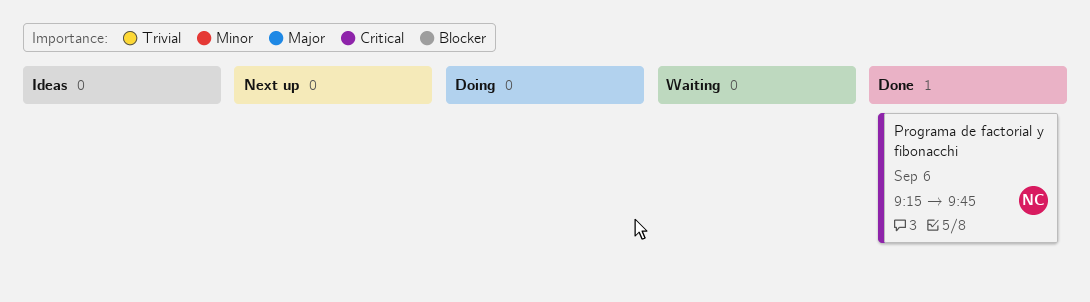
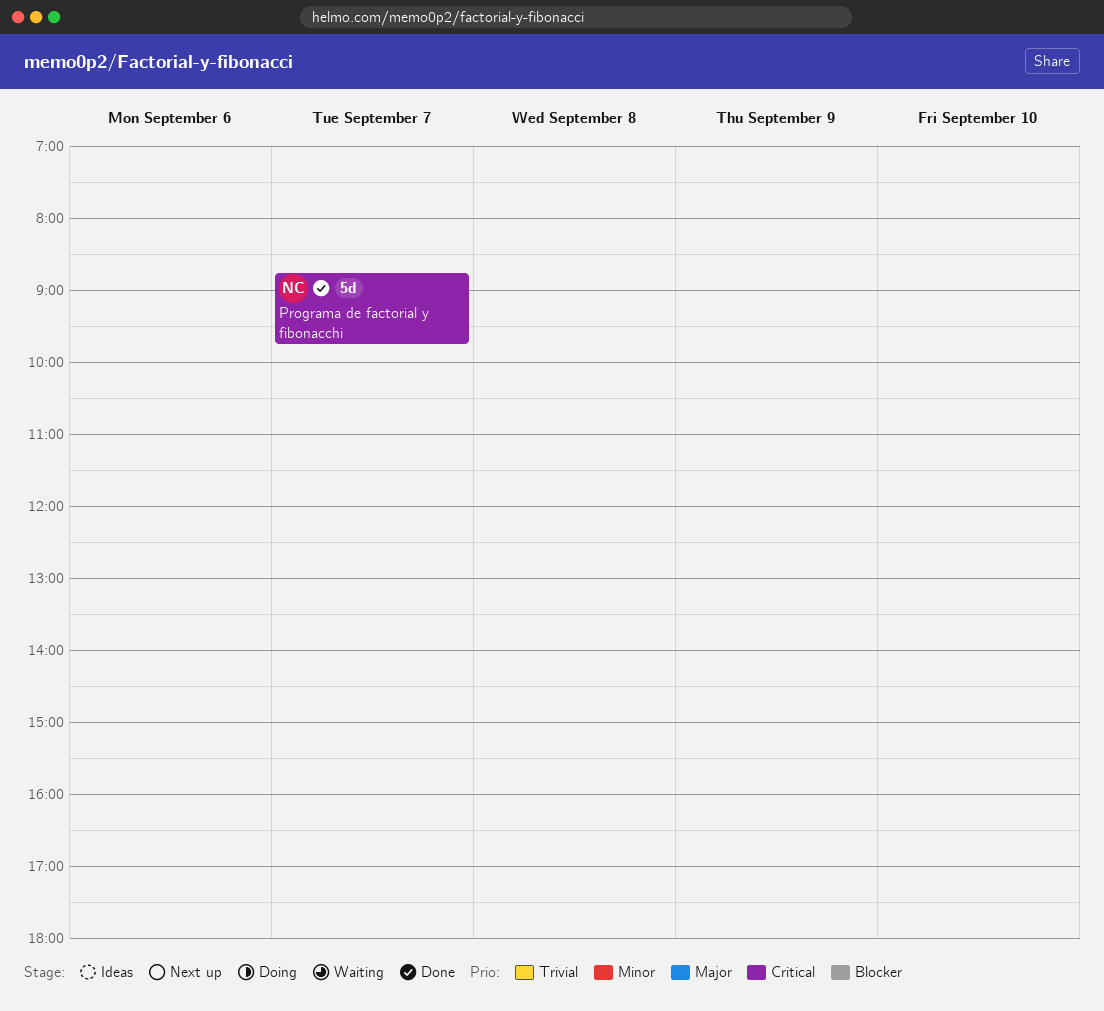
Programa de factorial y fibonacchi, day: Sep 6 -> Sep 7
Programa de factorial y fibonacchi, begins: 09:15 -> 08:45

